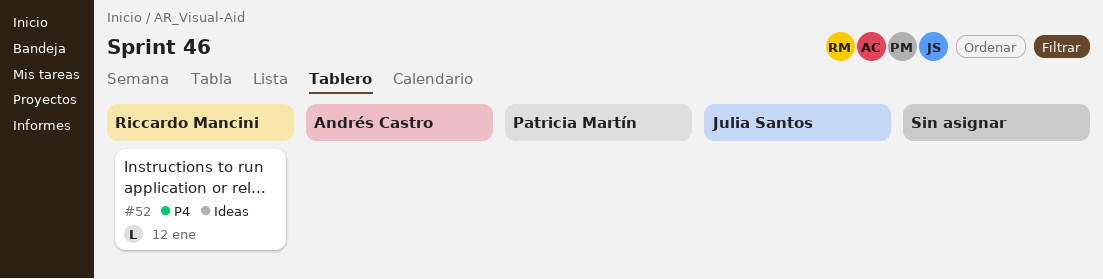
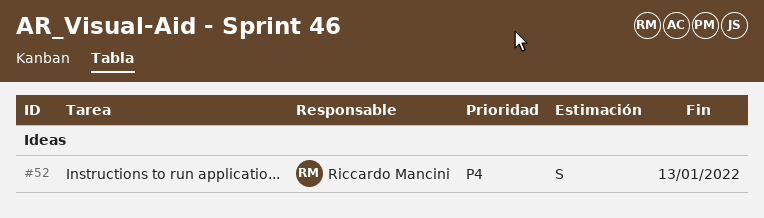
#52, estimate: L -> S
#52, due: Jan 12 -> Jan 13

